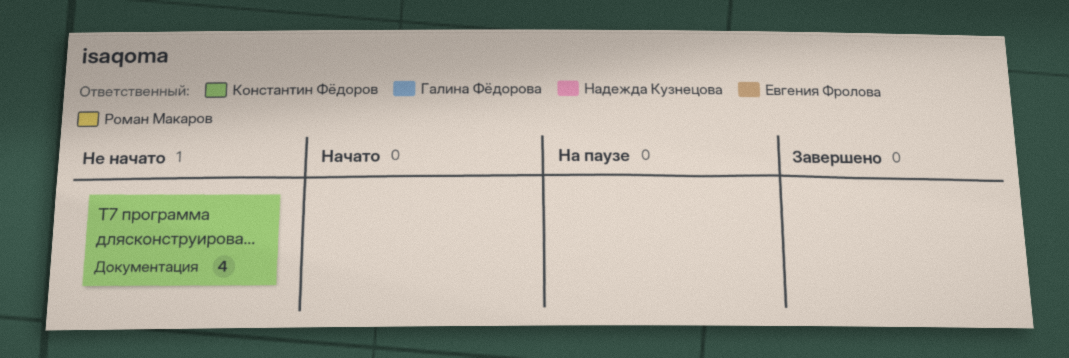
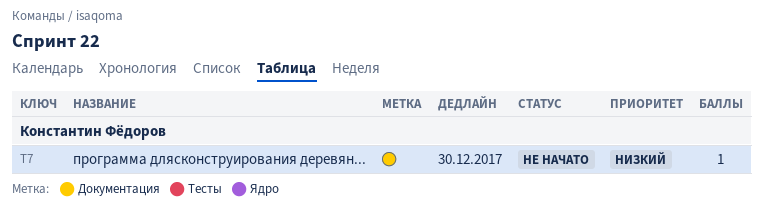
T7, estimate: 4 -> 1

